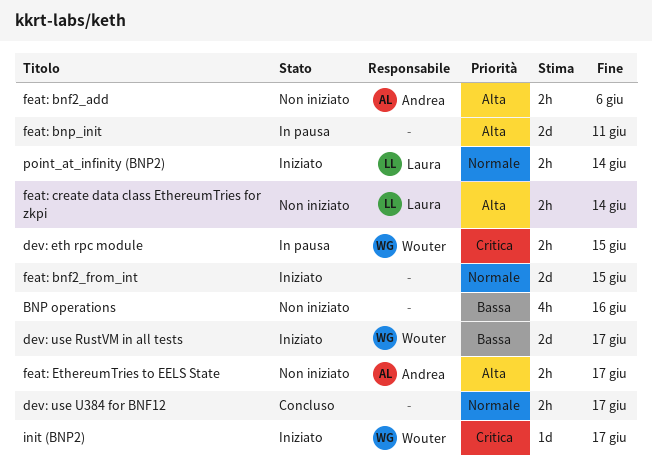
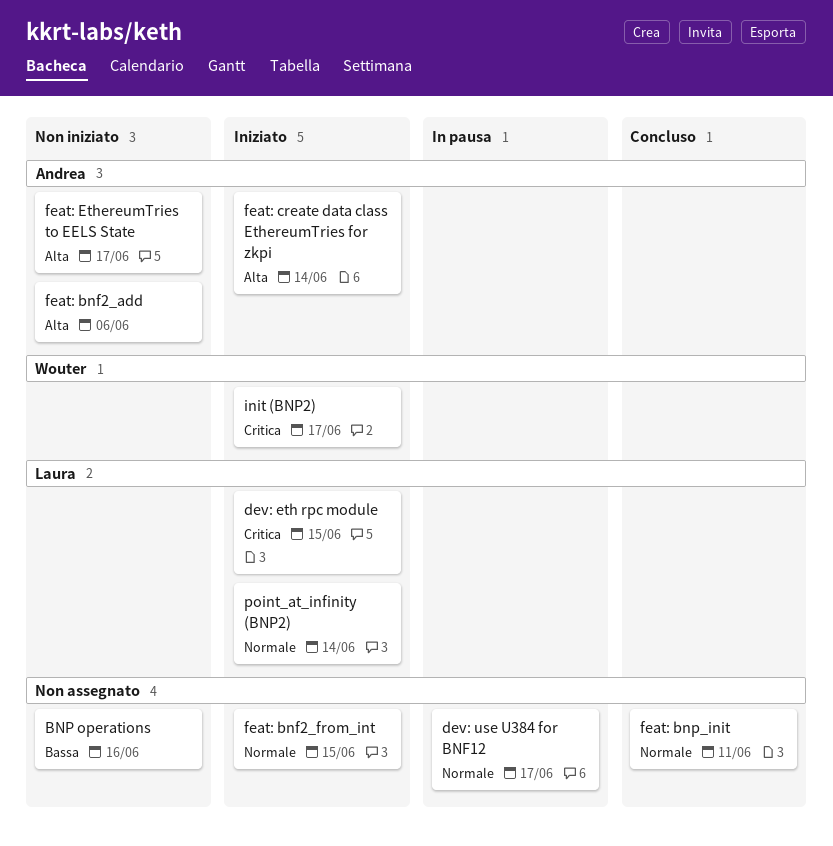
dev: eth rpc module, status: In pausa -> Iniziato
dev: eth rpc module, owner: Wouter -> Laura
dev: use RustVM in all tests: present -> none
dev: use U384 for BNF12, status: Concluso -> In pausa
feat: bnp_init, status: In pausa -> Concluso
feat: bnp_init, priority: Alta -> Normale
feat: create data class EthereumTries for zkpi, status: Non iniziato -> Iniziato
feat: create data class EthereumTries for zkpi, owner: Laura -> Andrea

